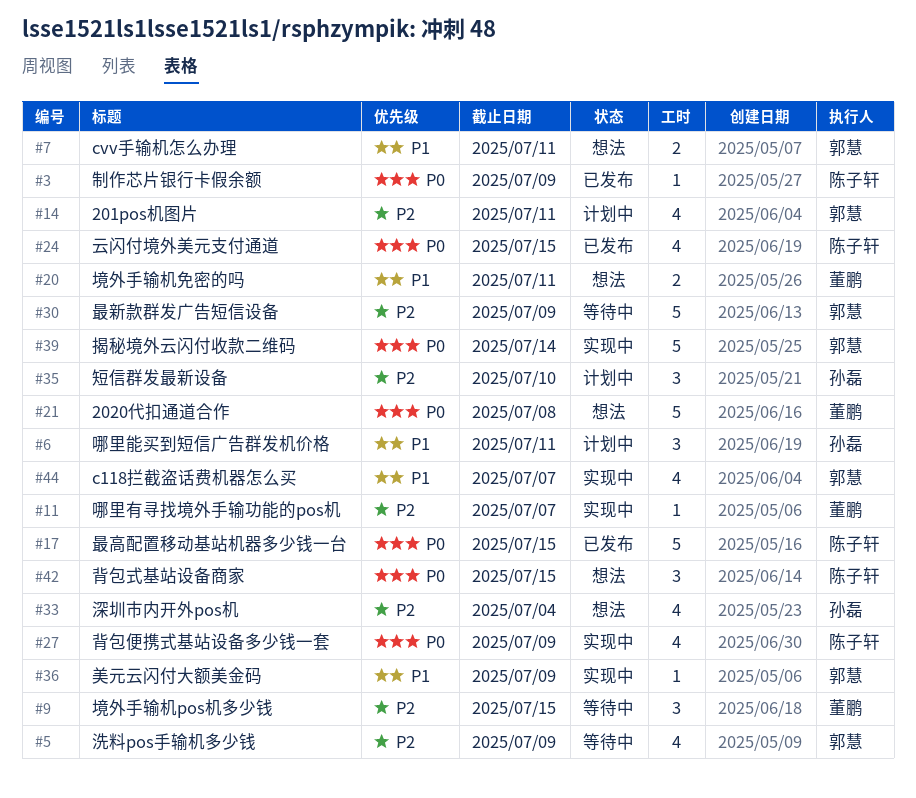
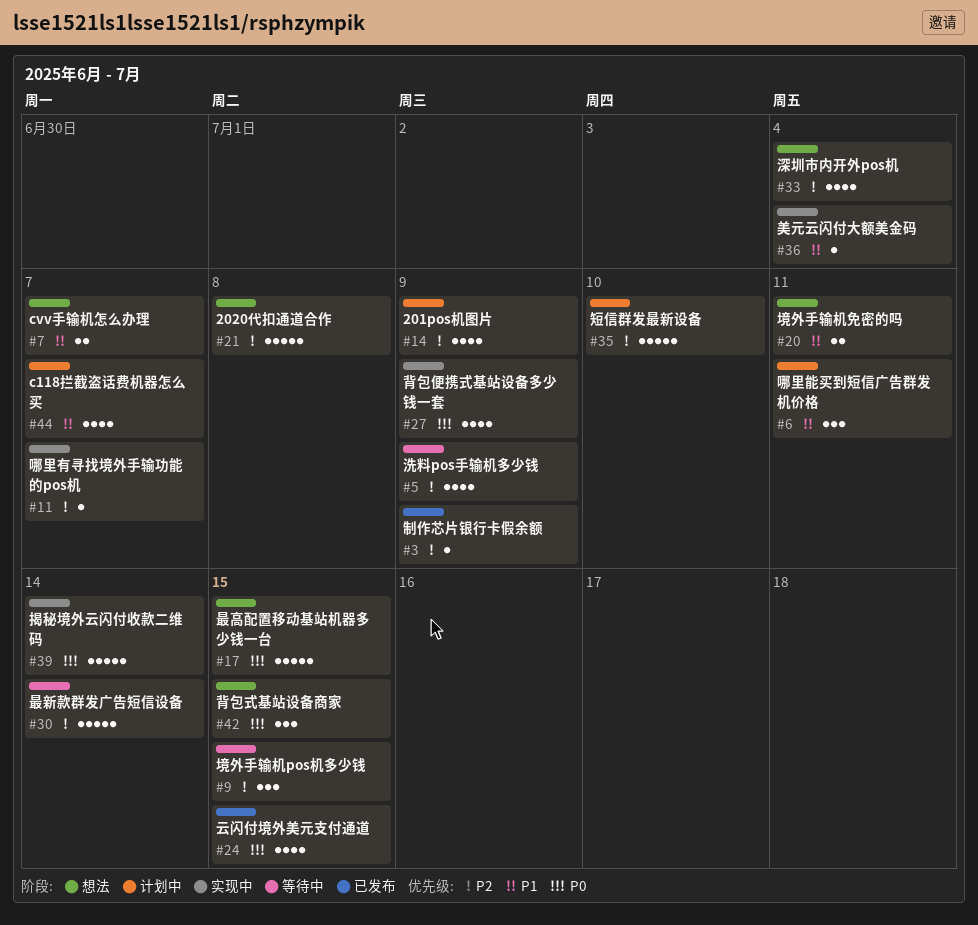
#3, priority: P0 -> P2
#7, due: Jul 11 -> Jul 7
#14, due: Jul 11 -> Jul 9
#17, status: 已发布 -> 想法
#21, priority: P0 -> P2
#30, due: Jul 9 -> Jul 14
#35, estimate: 3 -> 5
#36, due: Jul 9 -> Jul 4
#44, status: 实现中 -> 计划中

